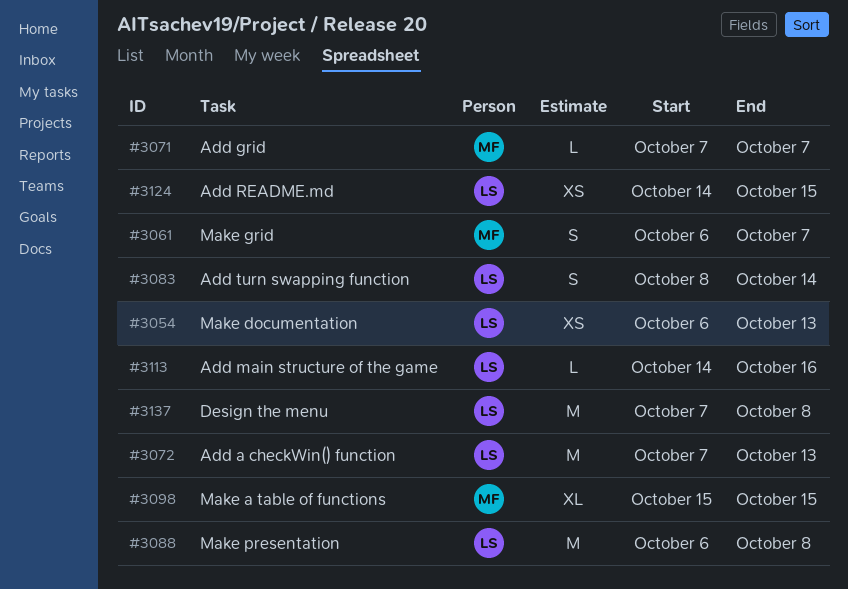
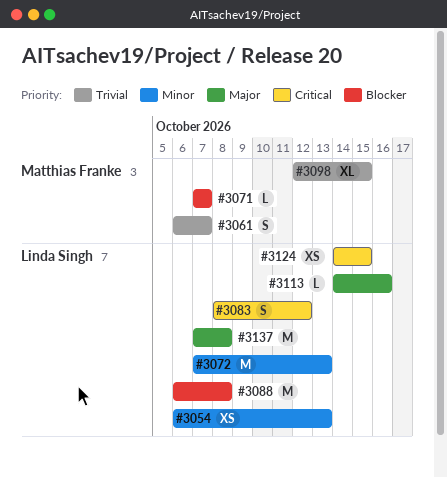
#3083, due: Oct 14 -> Oct 12
#3098, start: Oct 15 -> Oct 12

